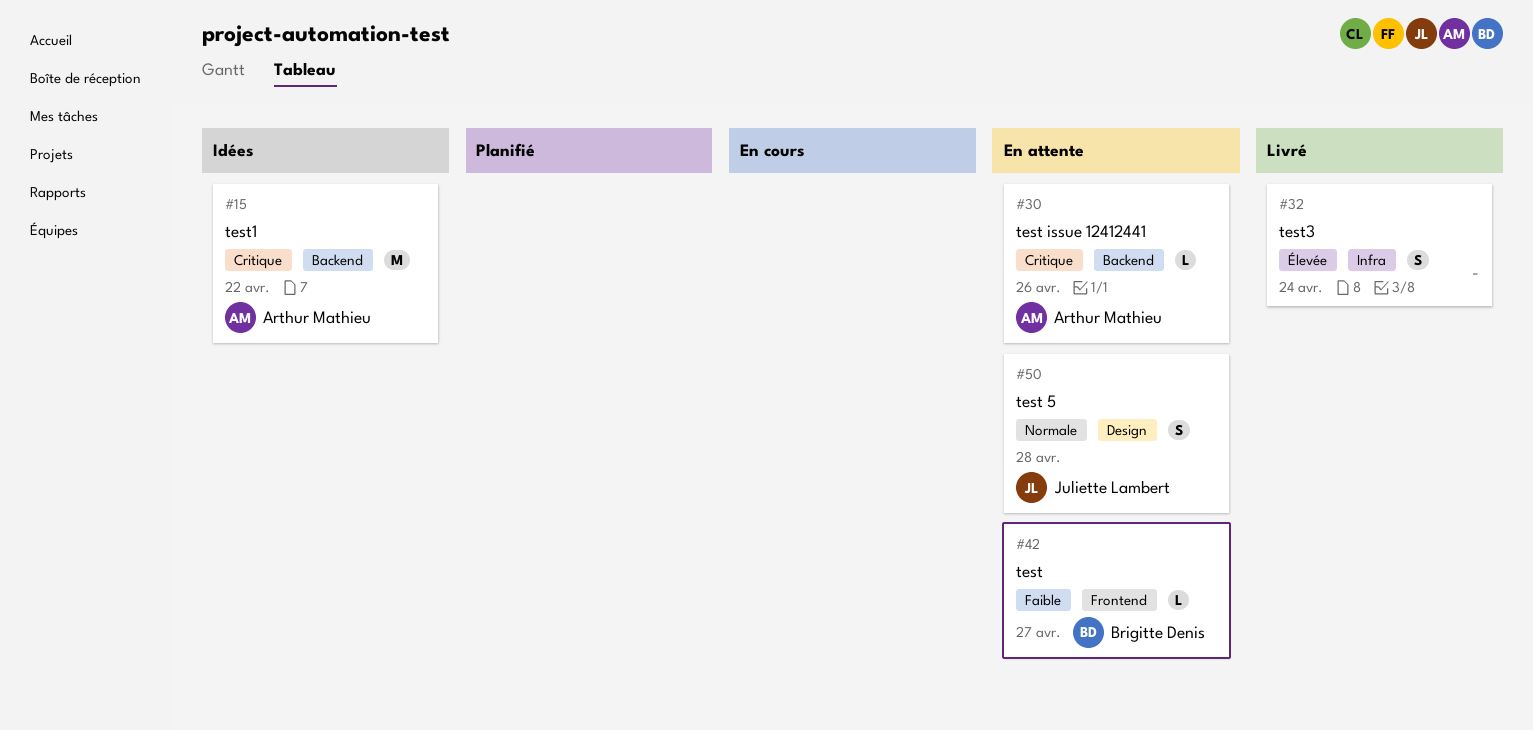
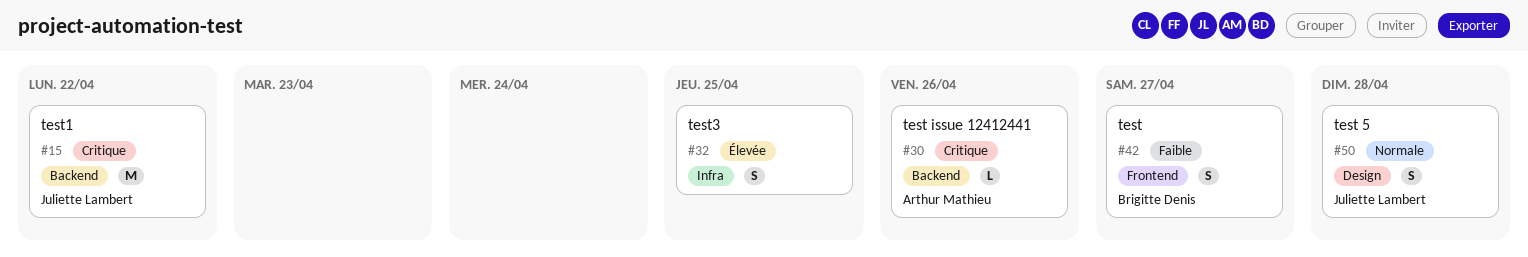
#15, owner: Arthur Mathieu -> Juliette Lambert
#32, day: Apr 24 -> Apr 25
#42, estimate: L -> S

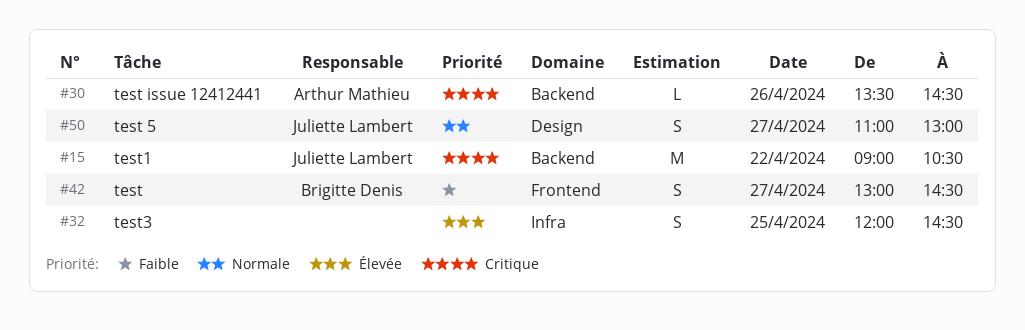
#50, day: Apr 28 -> Apr 27

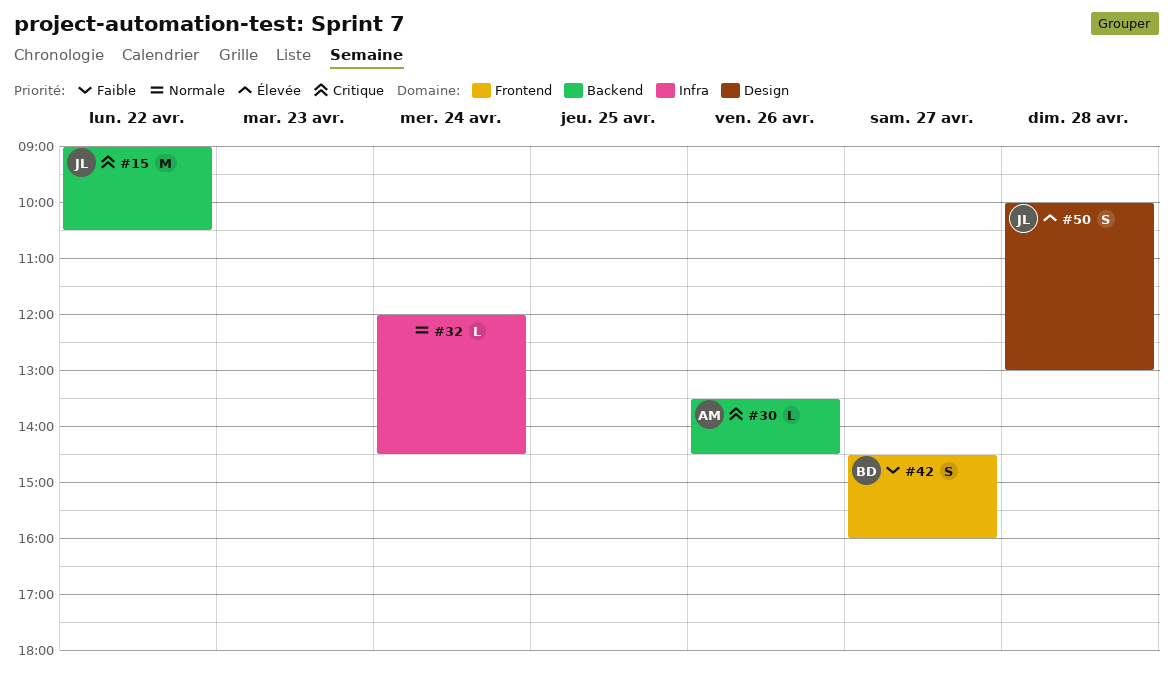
#32, priority: Élevée -> Normale
#32, estimate: S -> L
#32, day: Apr 25 -> Apr 24
#42, begins: 13:00 -> 14:30
#42, ends: 14:30 -> 16:00
#50, priority: Normale -> Élevée
#50, day: Apr 27 -> Apr 28
#50, begins: 11:00 -> 10:00

